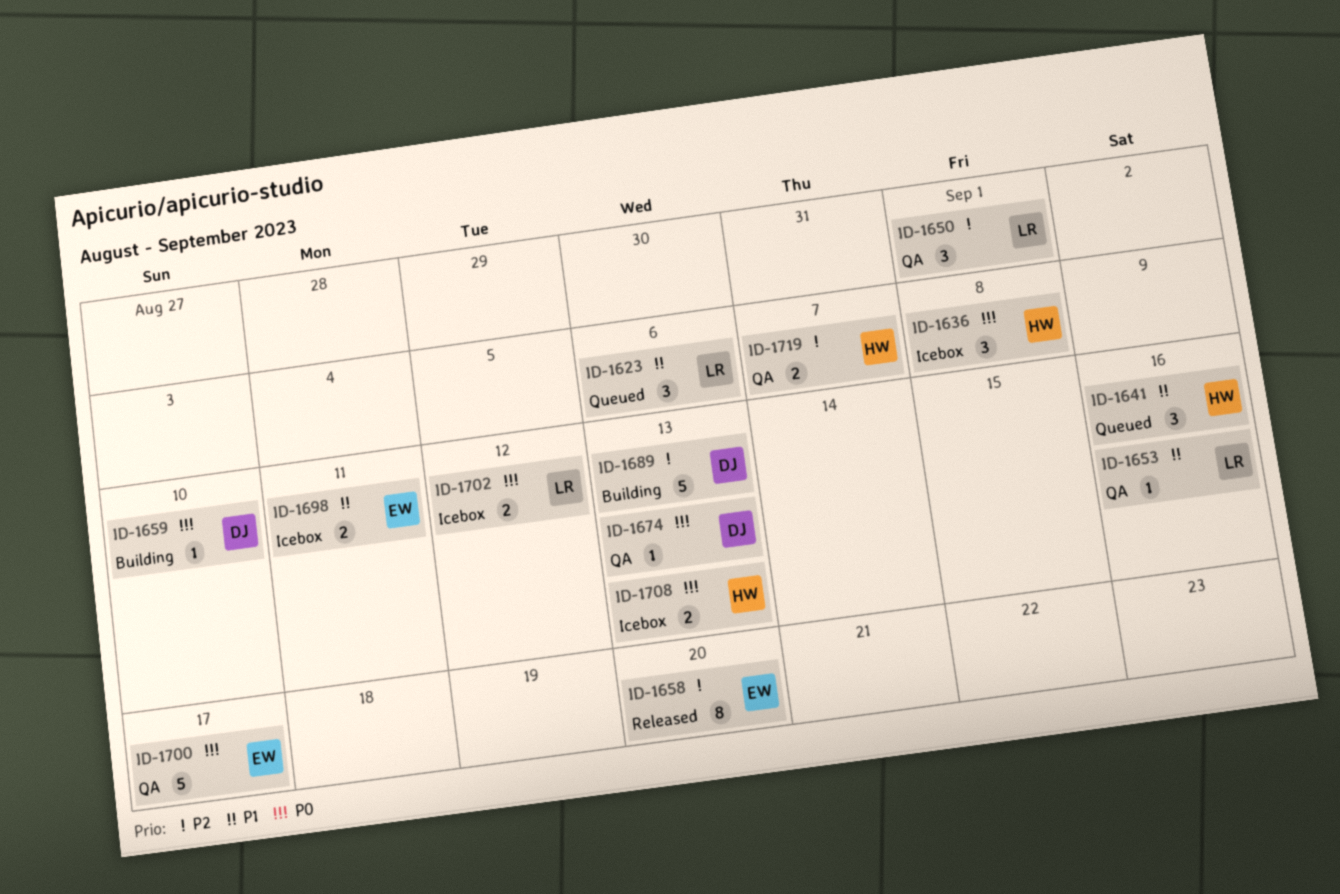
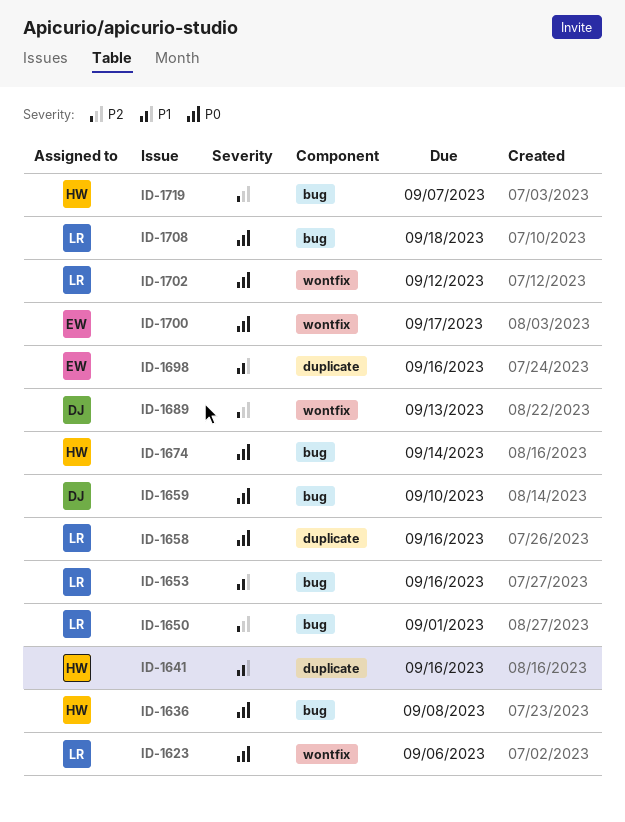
ID-1623, priority: P1 -> P0
ID-1658, owner: EW -> LR
ID-1658, priority: P2 -> P0
ID-1658, due: Sep 20 -> Sep 16
ID-1674, owner: DJ -> HW
ID-1674, due: Sep 13 -> Sep 14
ID-1698, due: Sep 11 -> Sep 16
ID-1708, owner: HW -> LR
ID-1708, due: Sep 13 -> Sep 18

